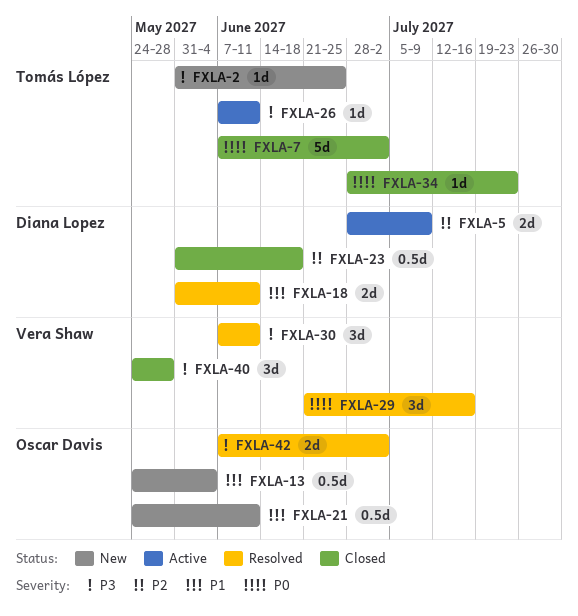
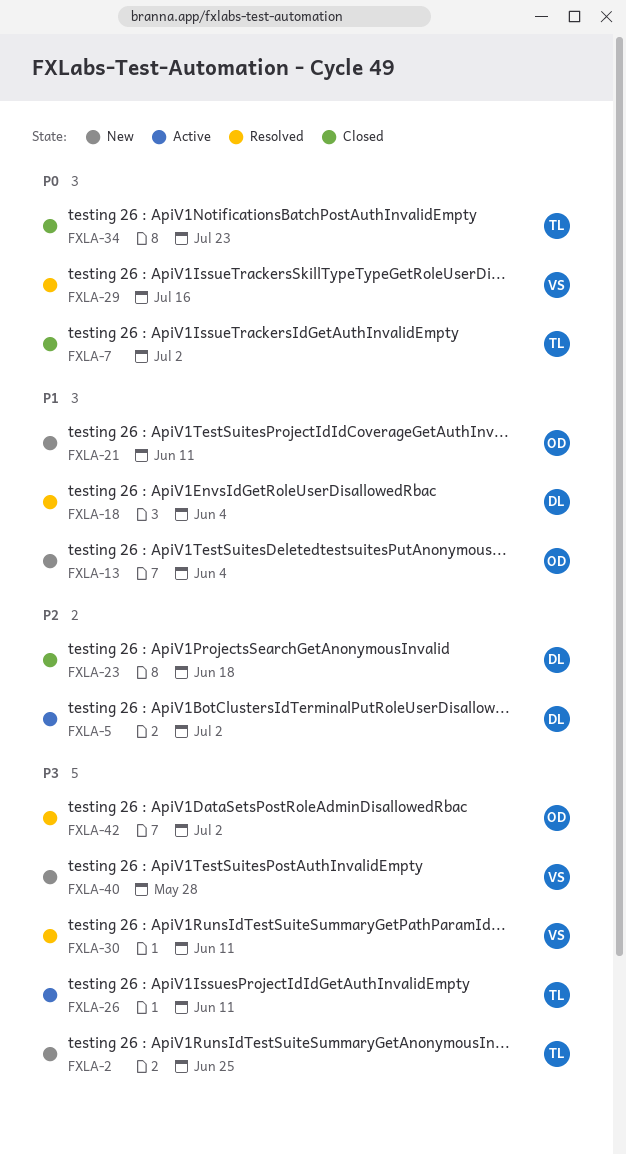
FXLA-5, due: Jul 9 -> Jul 2
FXLA-18, due: Jun 11 -> Jun 4
FXLA-40, status: Closed -> New

